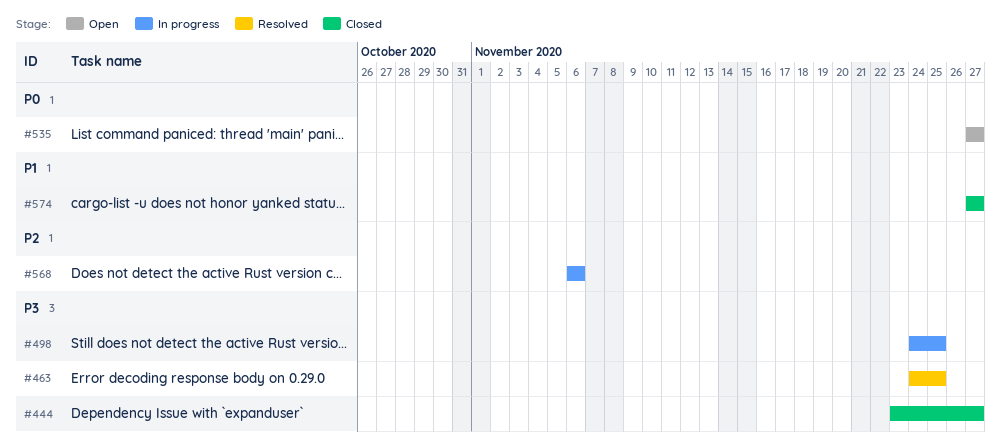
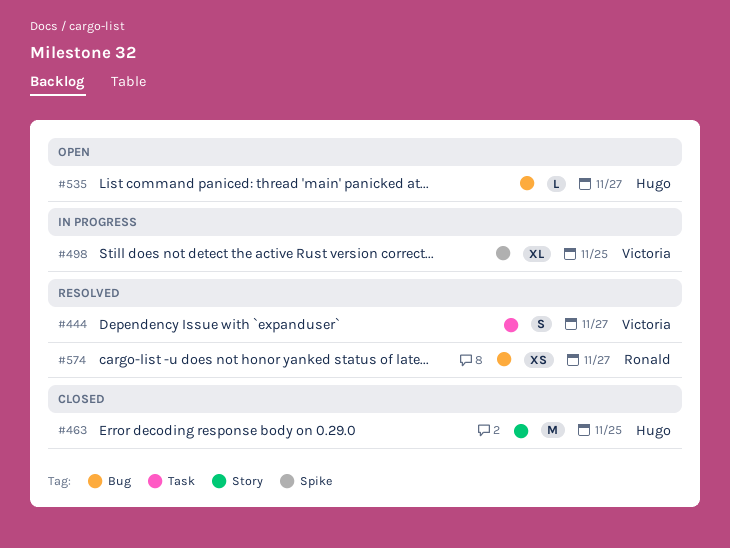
#444, status: Closed -> Resolved
#463, status: Resolved -> Closed
#568: present -> none
#574, status: Closed -> Resolved

